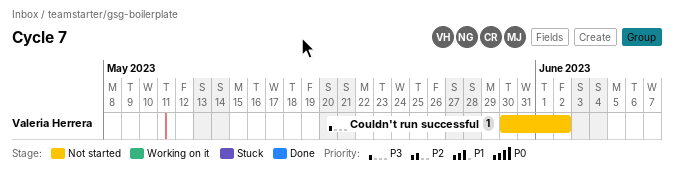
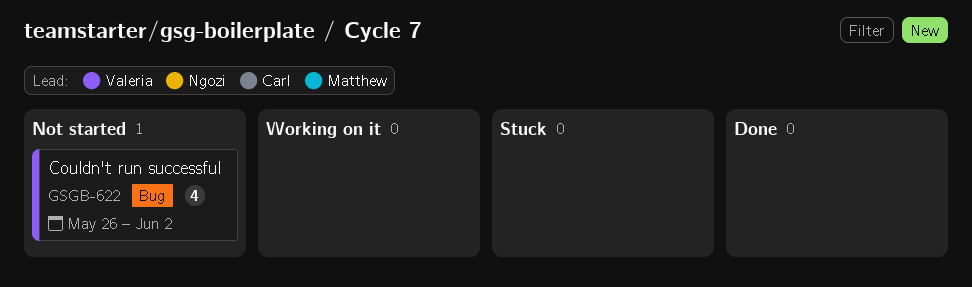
Couldn't run successful, estimate: 1 -> 4
Couldn't run successful, start: May 30 -> May 26

